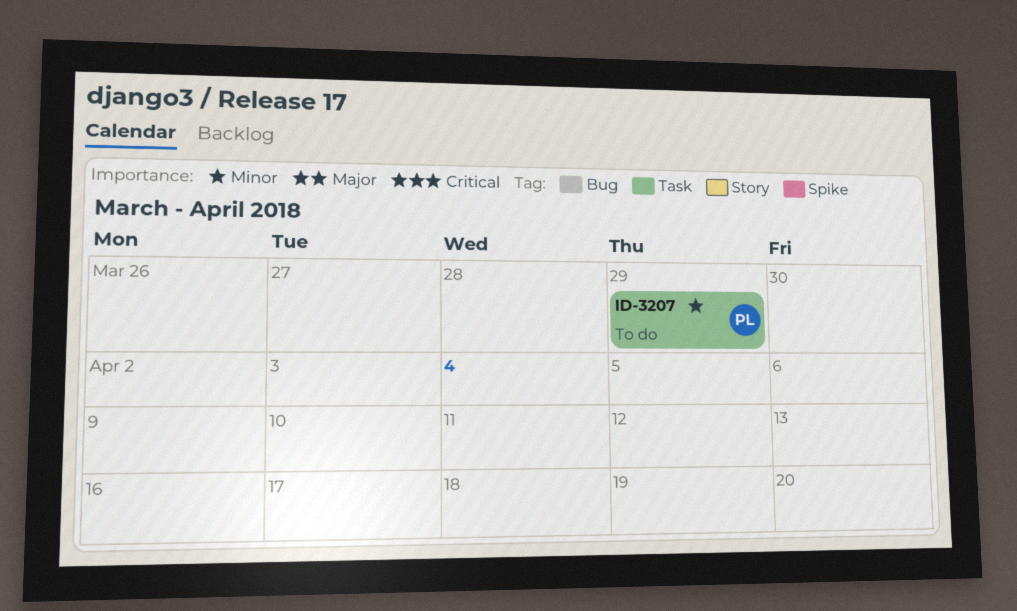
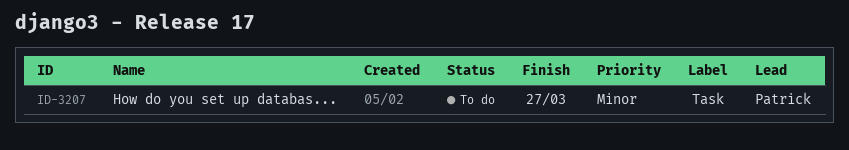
ID-3207, due: Mar 29 -> Mar 27

